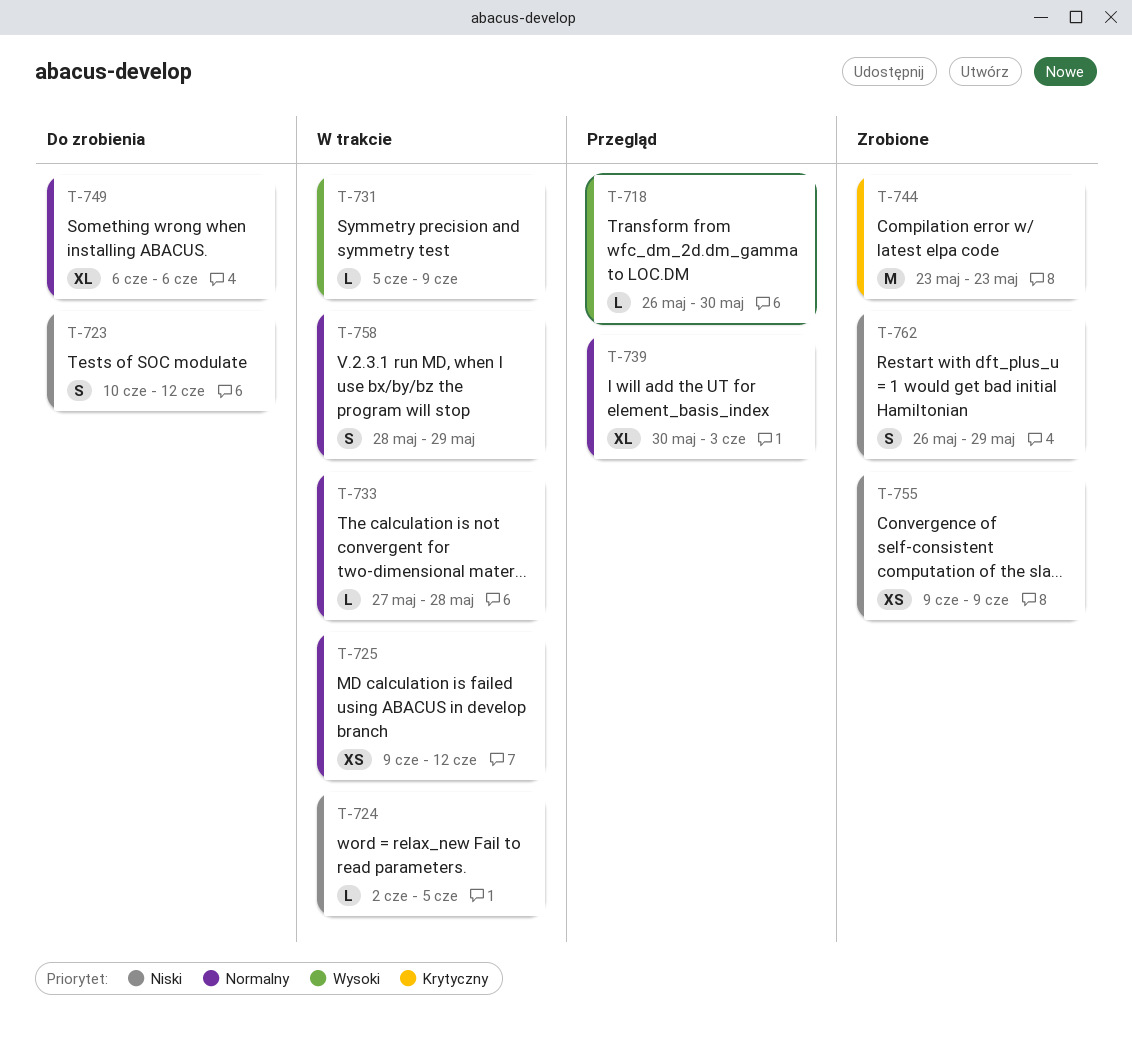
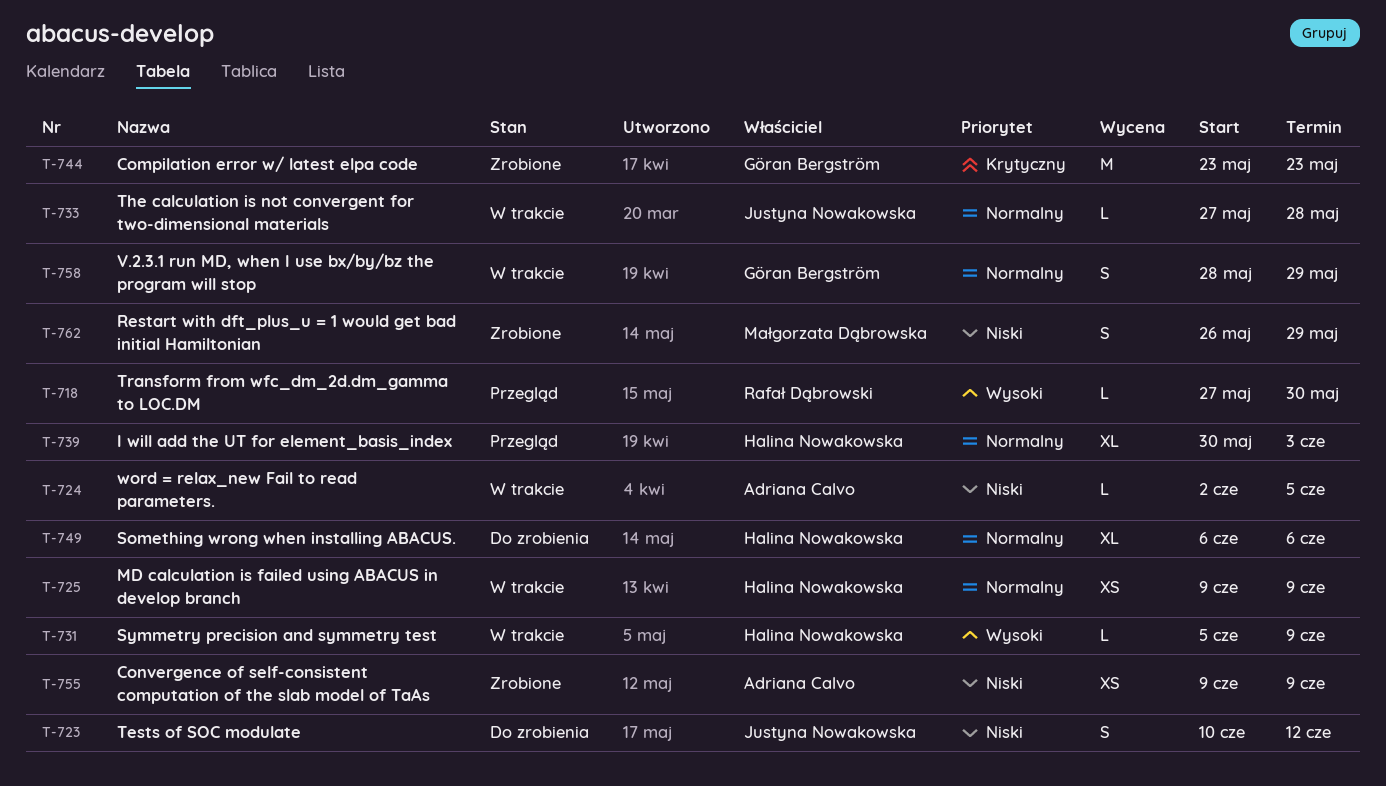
T-718, start: May 26 -> May 27
T-725, due: Jun 12 -> Jun 9

